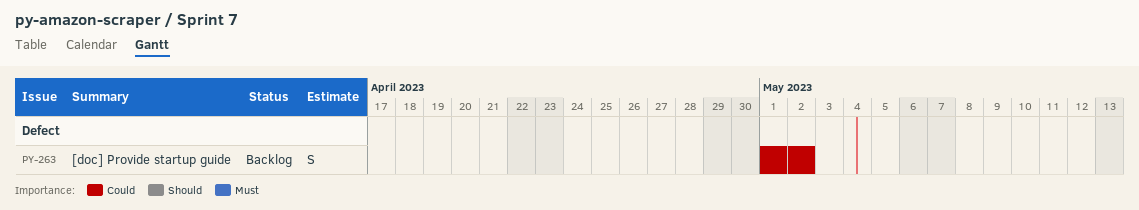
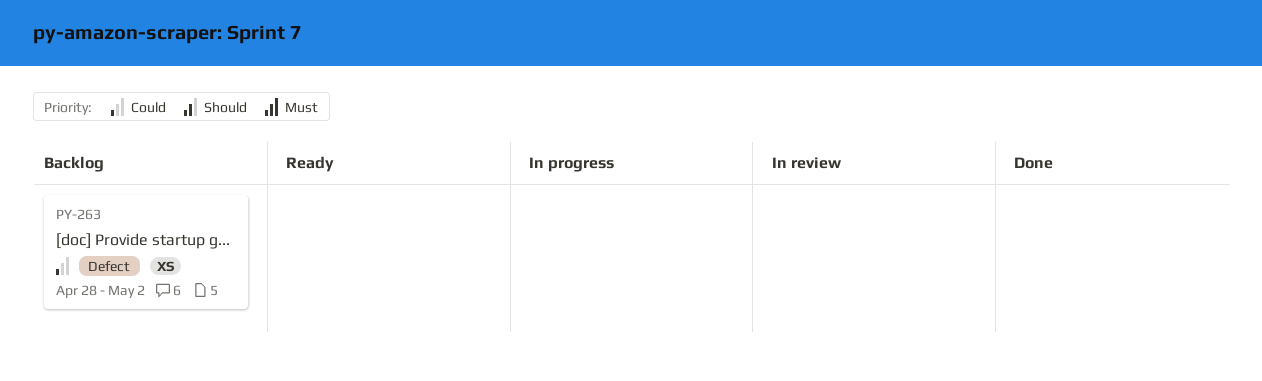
PY-263, estimate: S -> XS
PY-263, start: May 1 -> Apr 28

